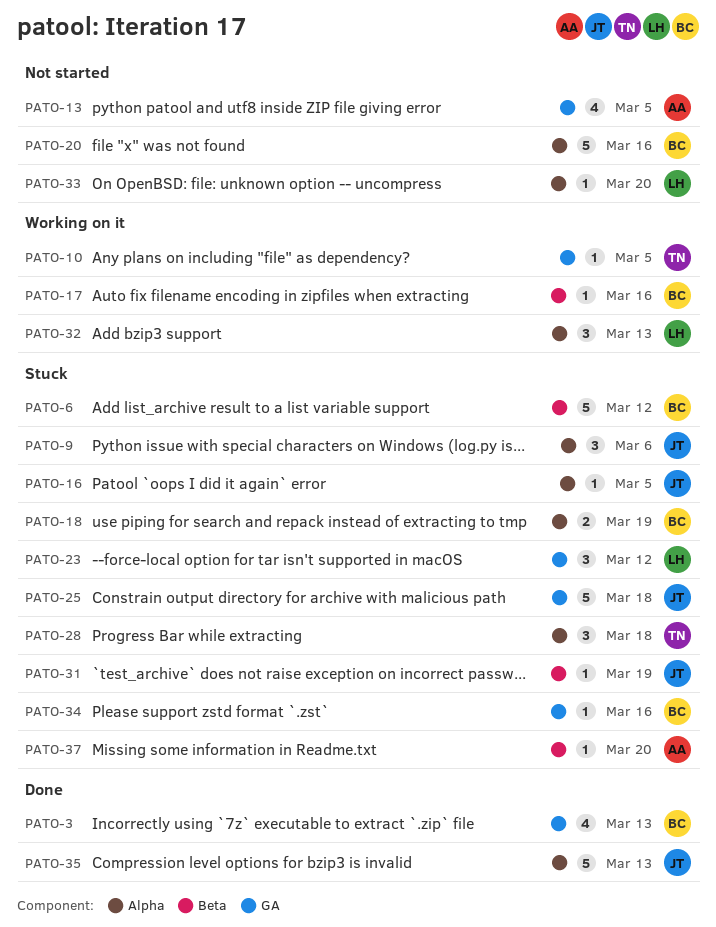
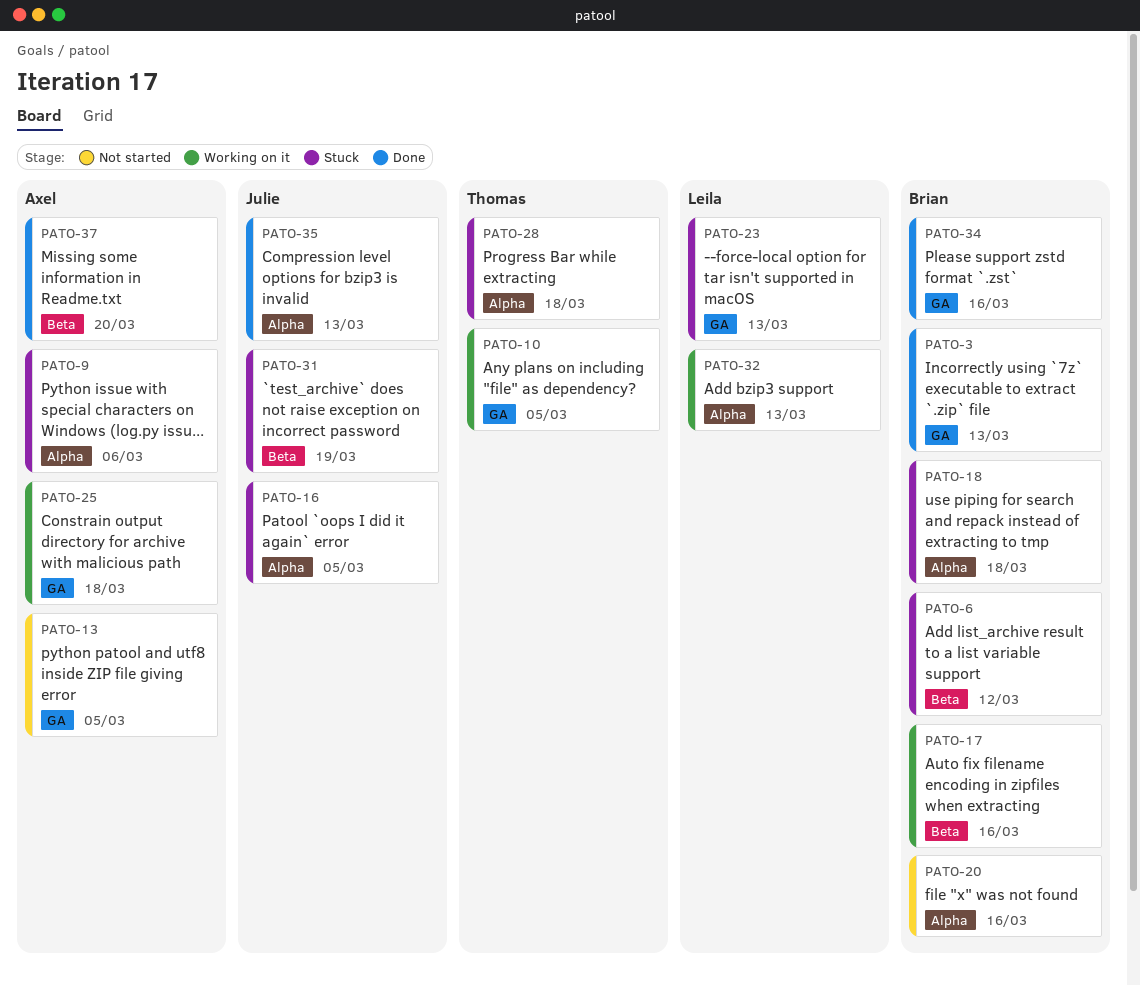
PATO-9, owner: Julie -> Axel
PATO-18, due: Mar 19 -> Mar 18
PATO-23, due: Mar 12 -> Mar 13
PATO-25, status: Stuck -> Working on it
PATO-25, owner: Julie -> Axel
PATO-33: present -> none
PATO-34, status: Stuck -> Done
PATO-37, status: Stuck -> Done

